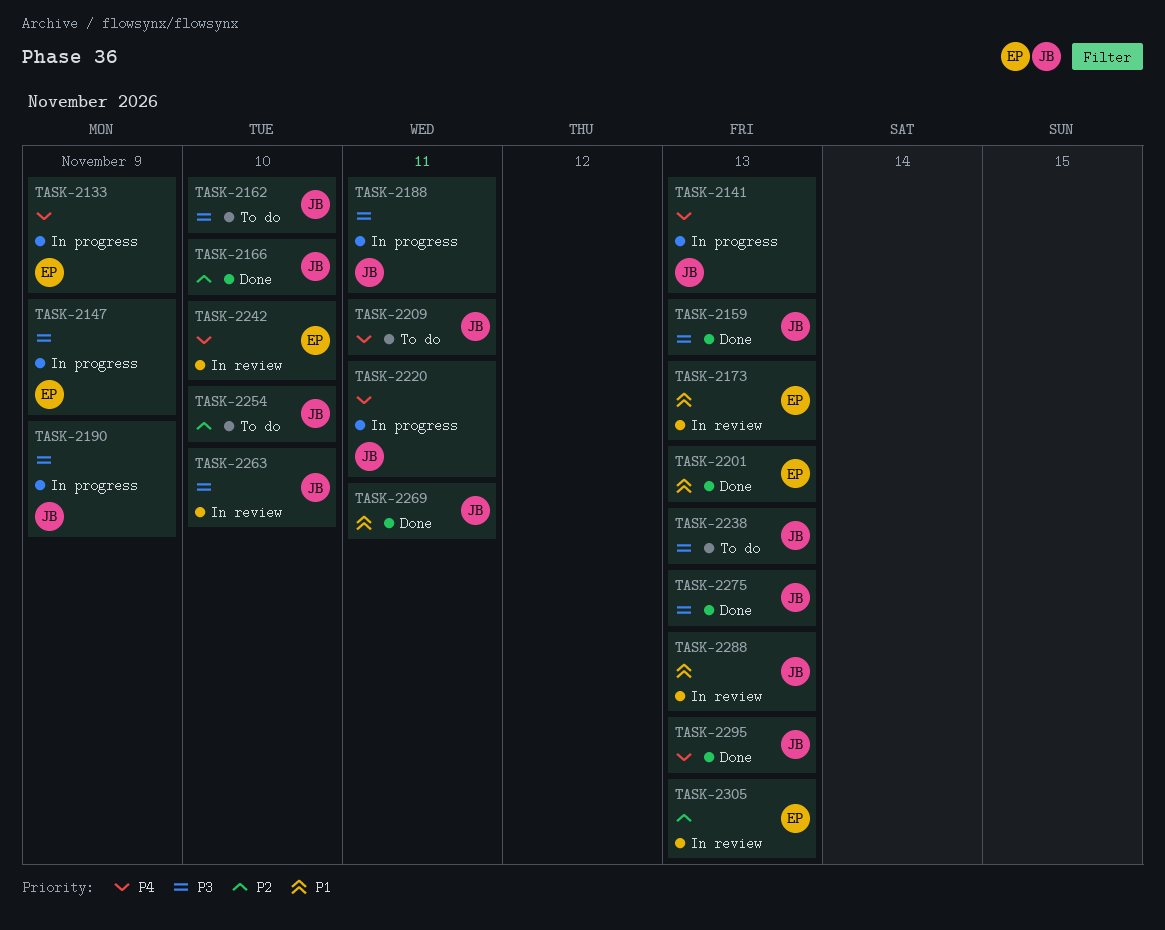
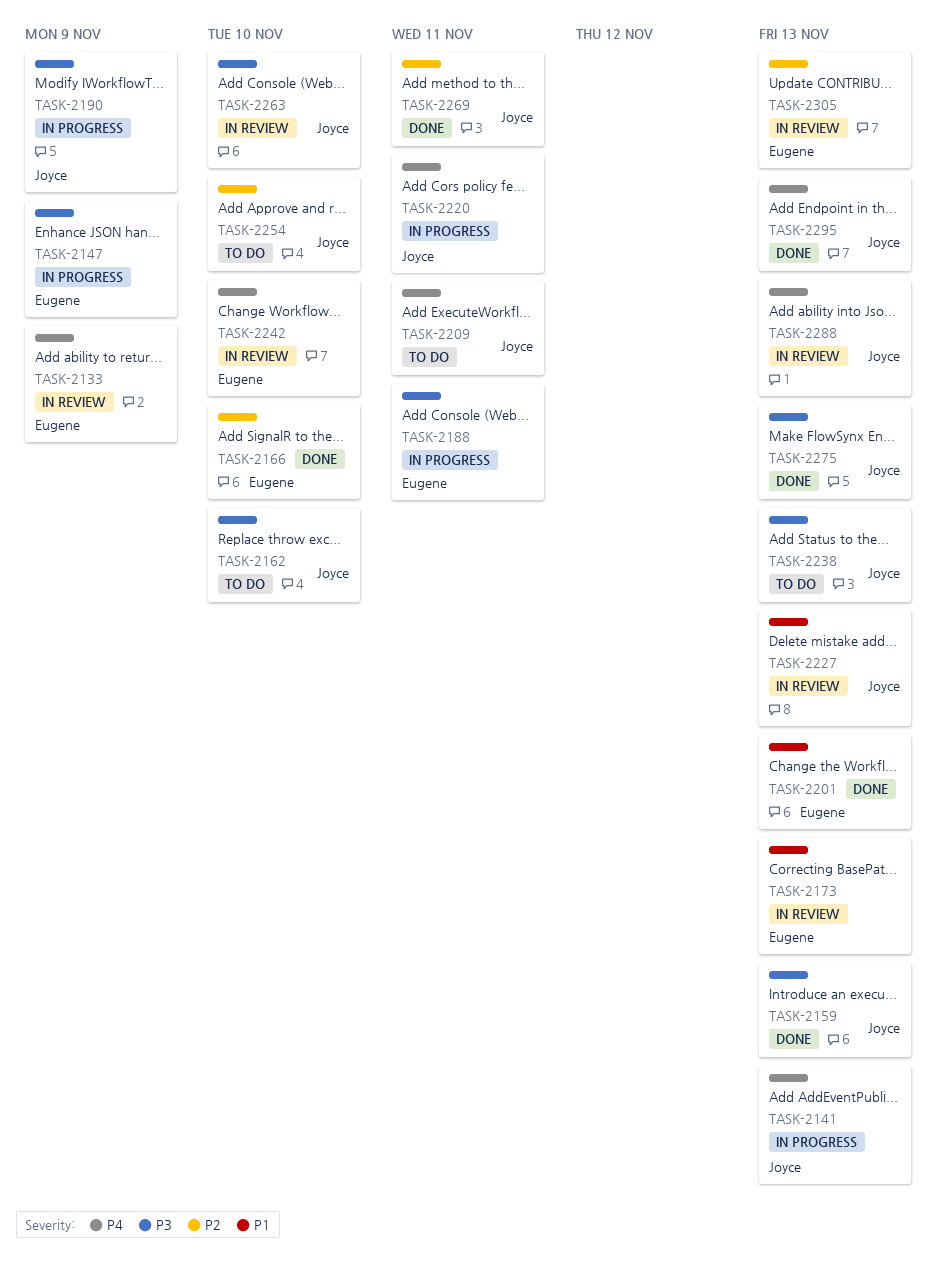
TASK-2133, status: In progress -> In review
TASK-2166, owner: Joyce -> Eugene
TASK-2188, owner: Joyce -> Eugene
TASK-2227: none -> present
TASK-2269, priority: P1 -> P2
TASK-2288, priority: P1 -> P4

